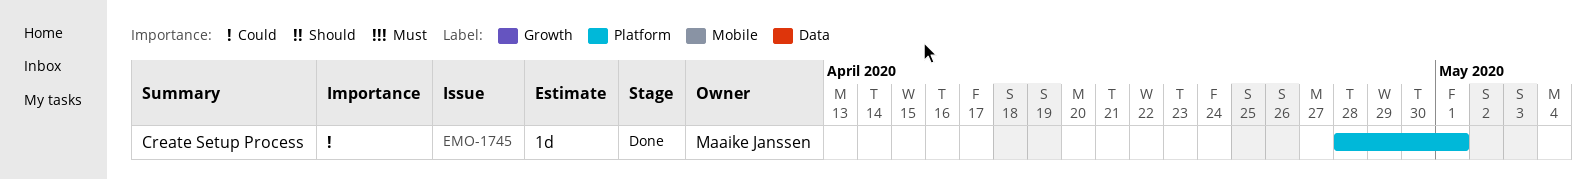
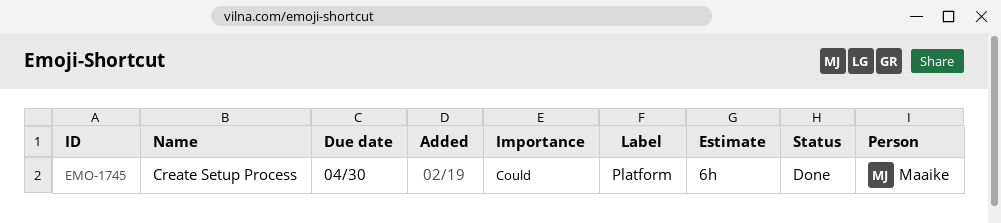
EMO-1745, estimate: 1d -> 6h
EMO-1745, due: May 1 -> Apr 30

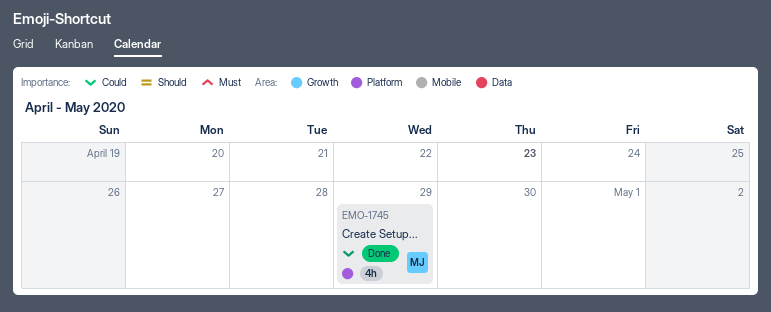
EMO-1745, estimate: 6h -> 4h
EMO-1745, due: Apr 30 -> Apr 29

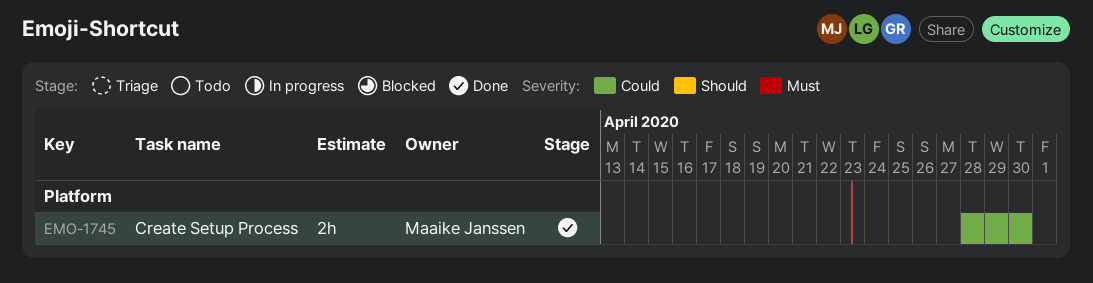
EMO-1745, estimate: 4h -> 2h
EMO-1745, due: Apr 29 -> Apr 30

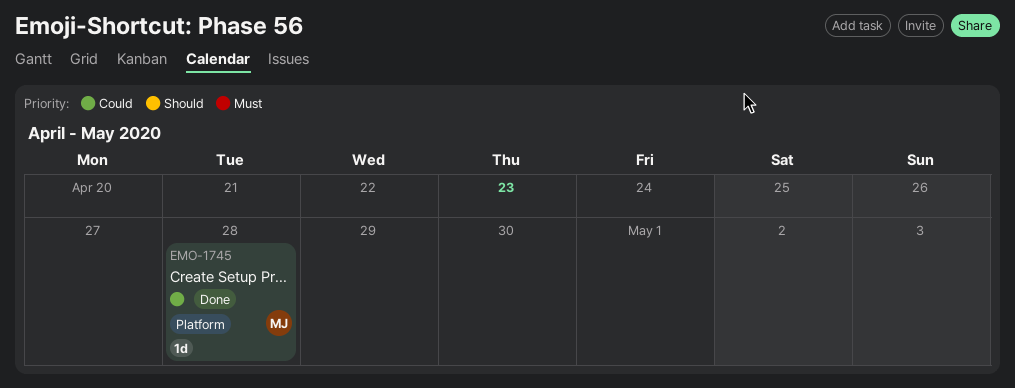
EMO-1745, estimate: 2h -> 1d
EMO-1745, due: Apr 30 -> Apr 28

